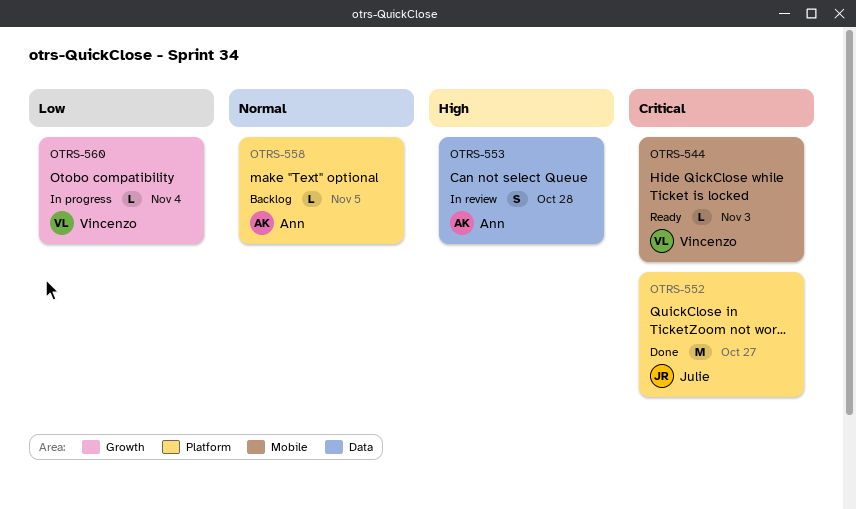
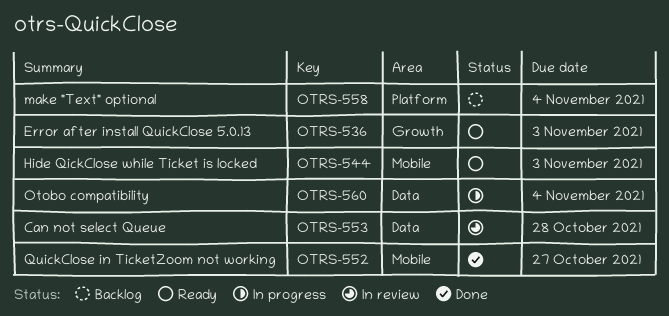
OTRS-536: none -> present
OTRS-552, label: Platform -> Mobile
OTRS-558, due: Nov 5 -> Nov 4
OTRS-560, label: Growth -> Data

